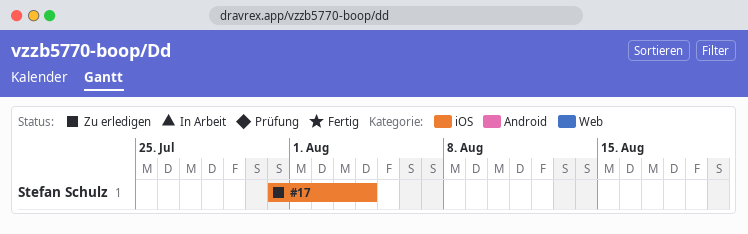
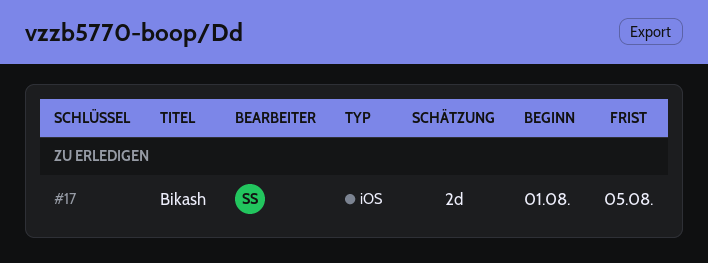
#17, start: Jul 31 -> Aug 1
#17, due: Aug 4 -> Aug 5

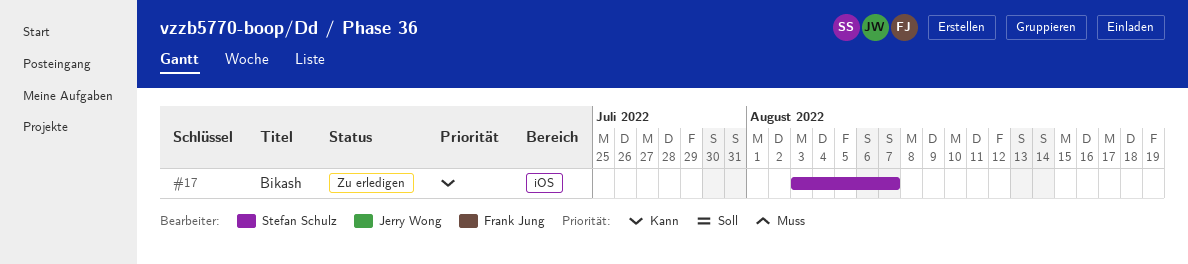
#17, start: Aug 1 -> Aug 3
#17, due: Aug 5 -> Aug 7

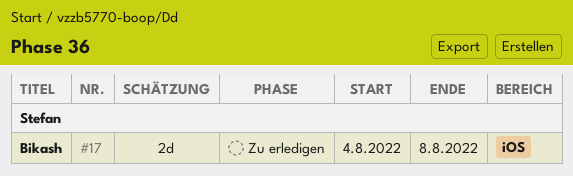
#17, start: Aug 3 -> Aug 4
#17, due: Aug 7 -> Aug 8

